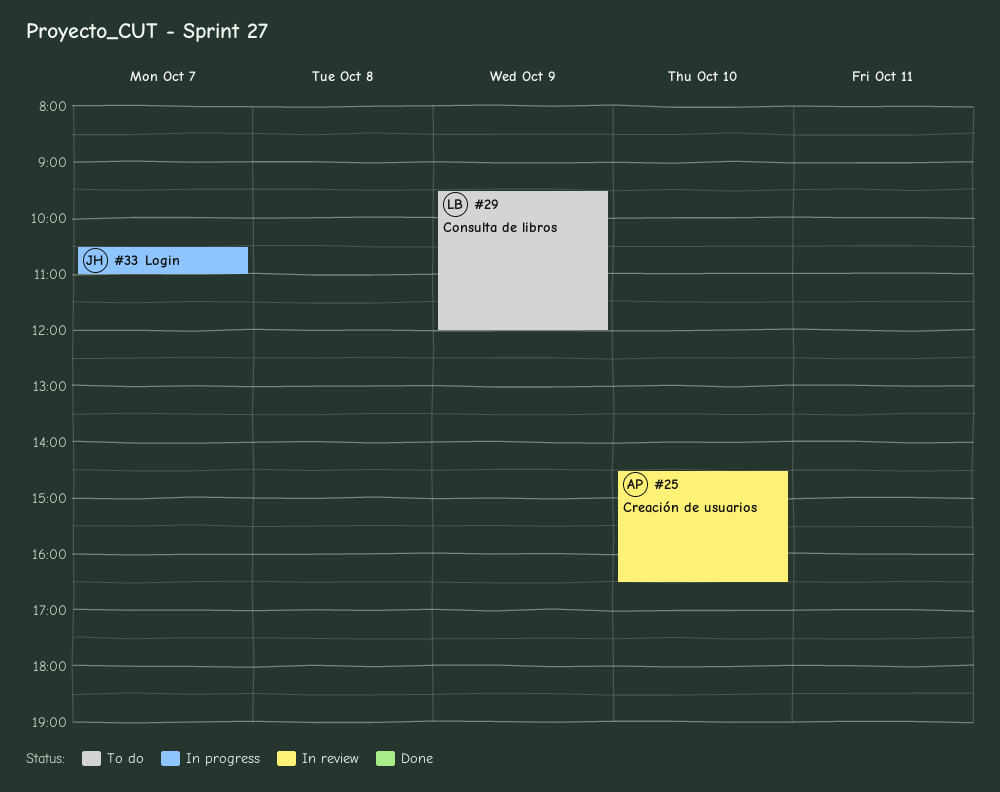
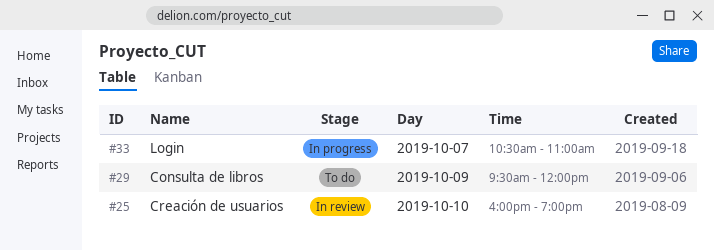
#25, begins: 14:30 -> 16:00
#25, ends: 16:30 -> 19:00

